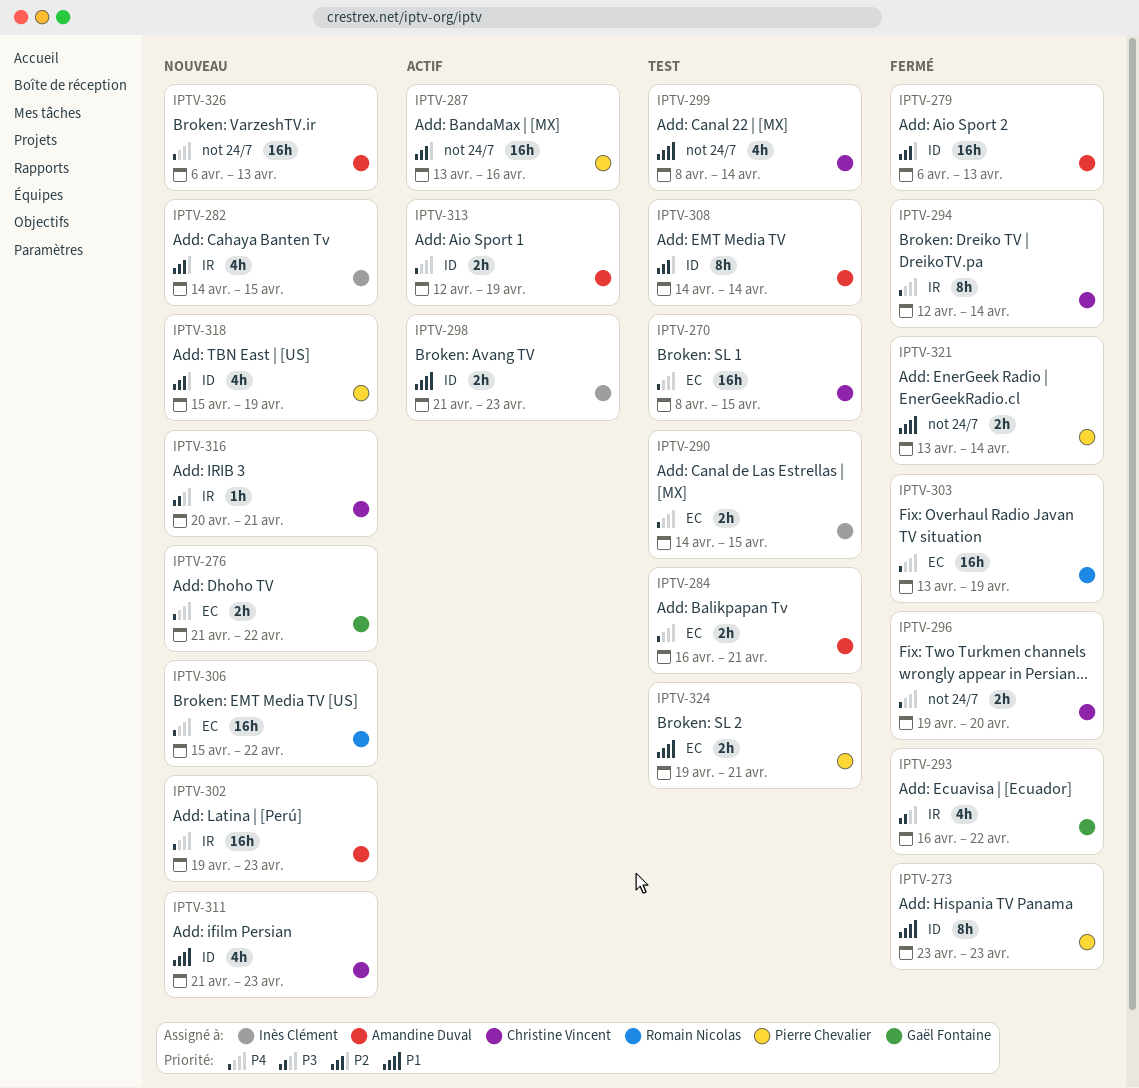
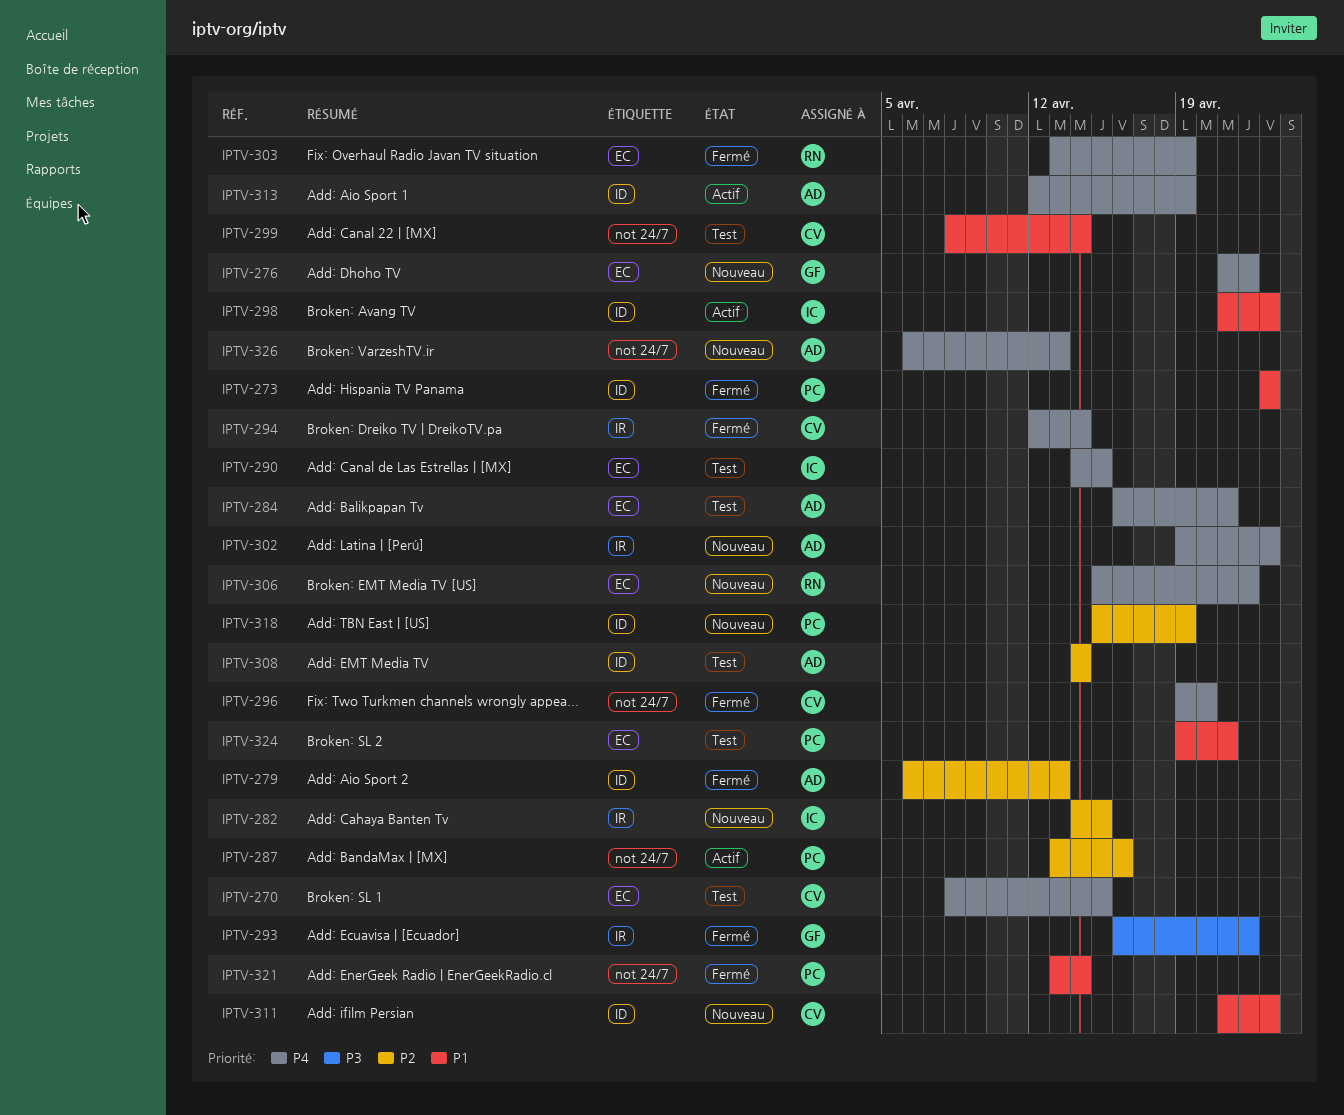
IPTV-316: present -> none

